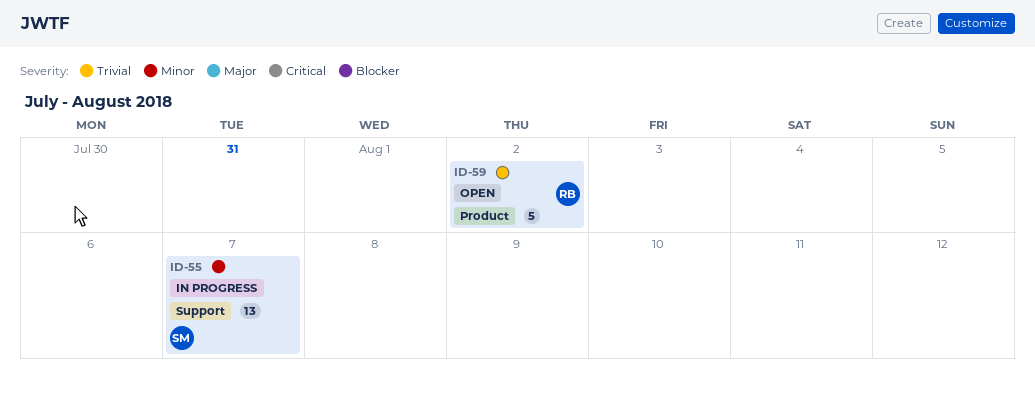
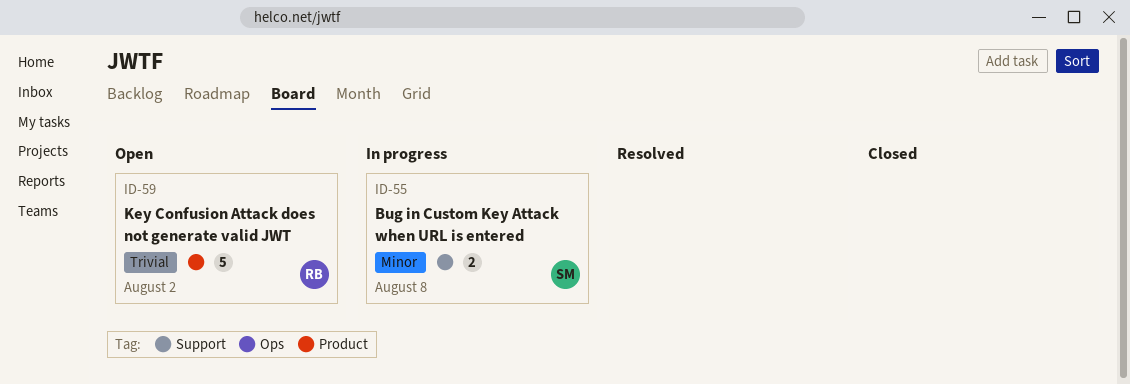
ID-55, estimate: 13 -> 2
ID-55, due: Aug 7 -> Aug 8

